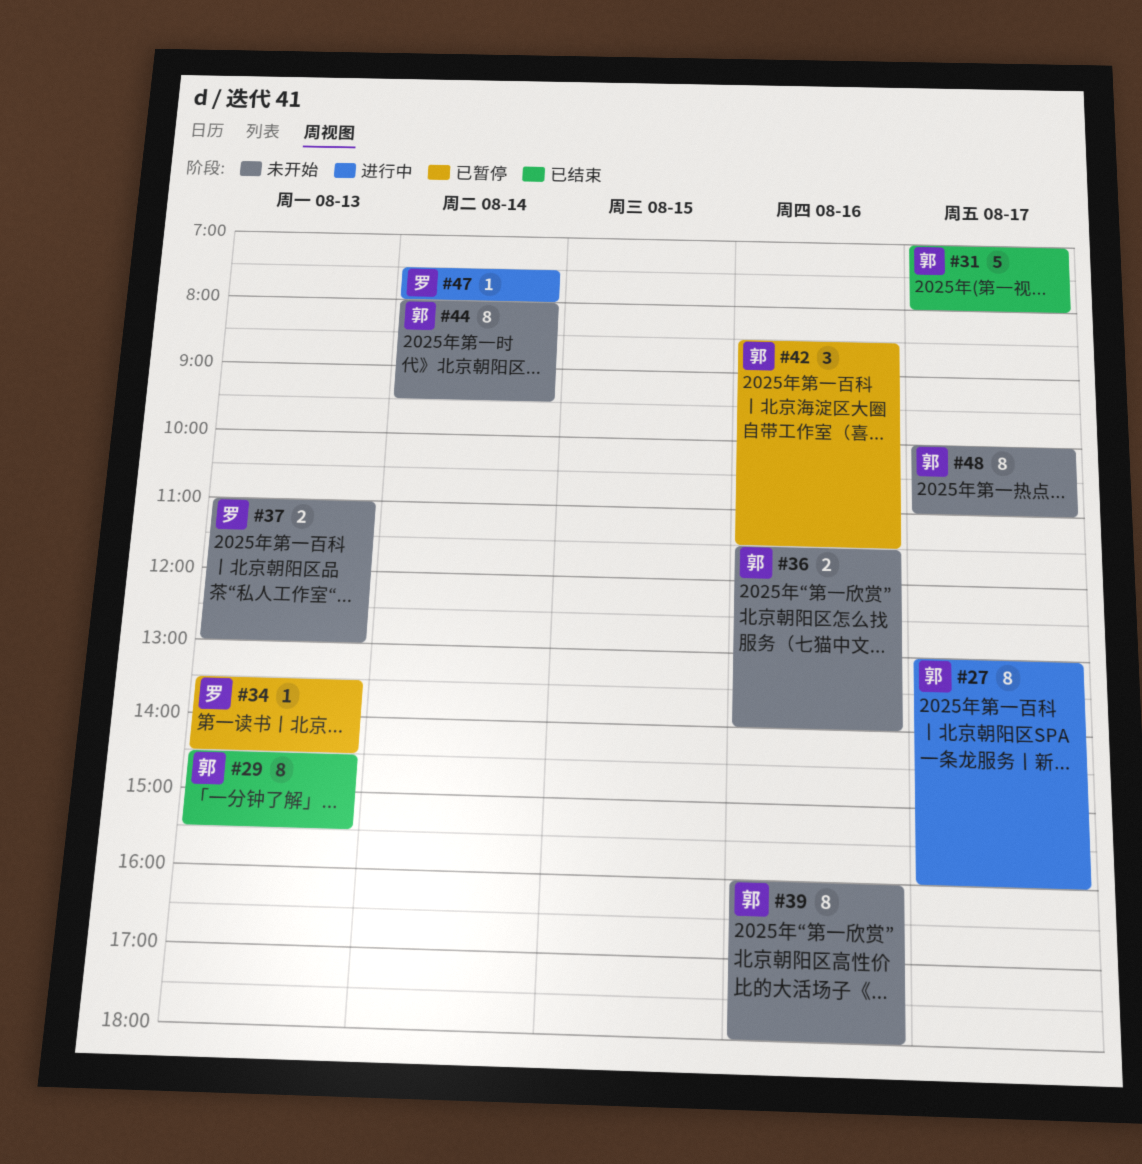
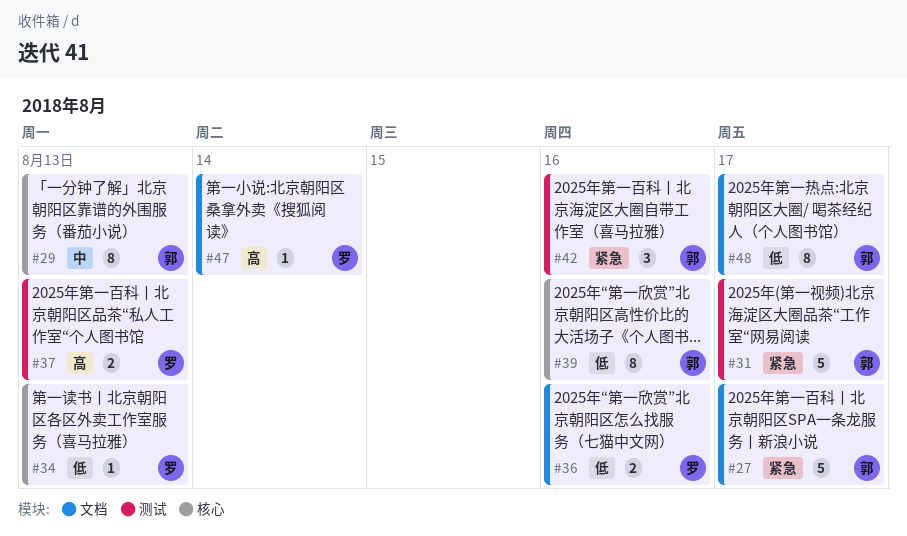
#27, estimate: 8 -> 5
#36, owner: 郭 -> 罗
#44: present -> none

